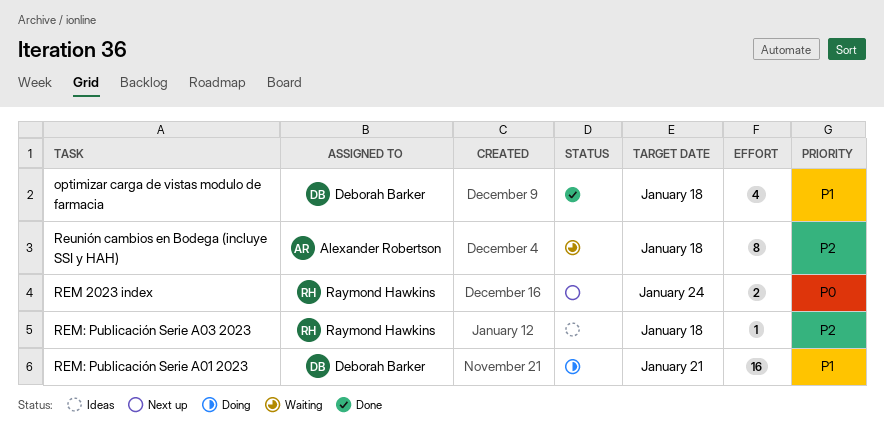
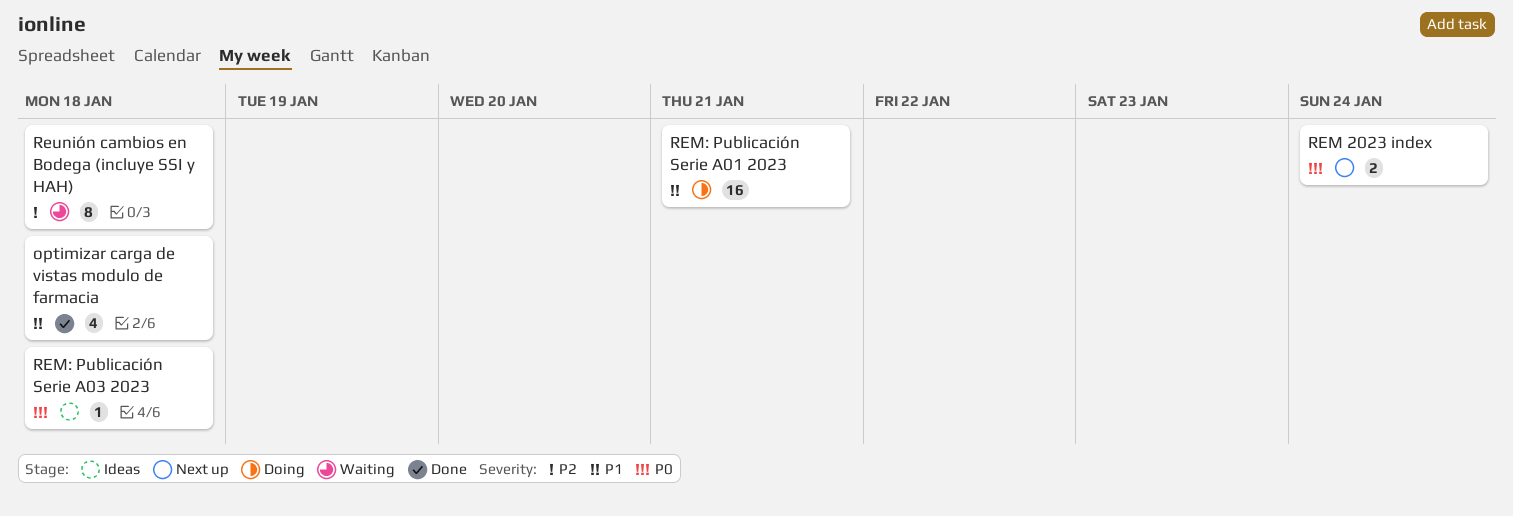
REM: Publicación Serie A03 2023, priority: P2 -> P0

